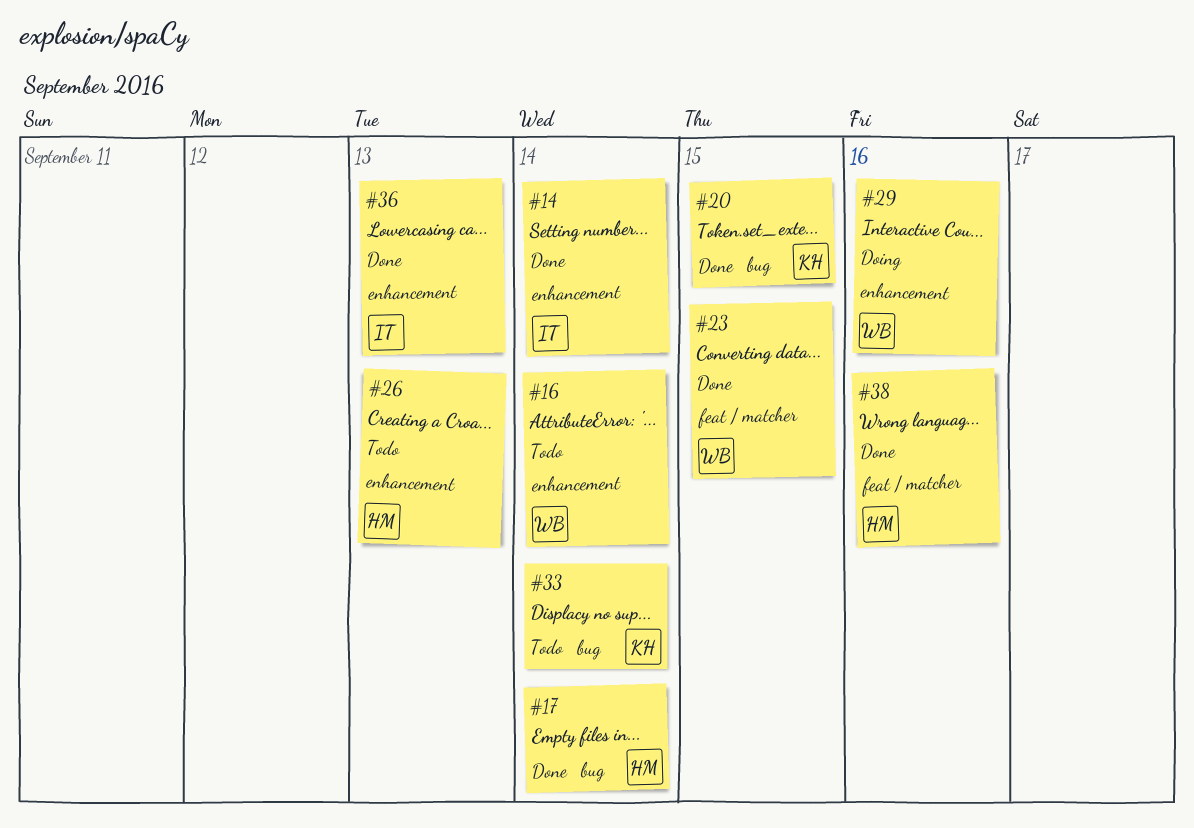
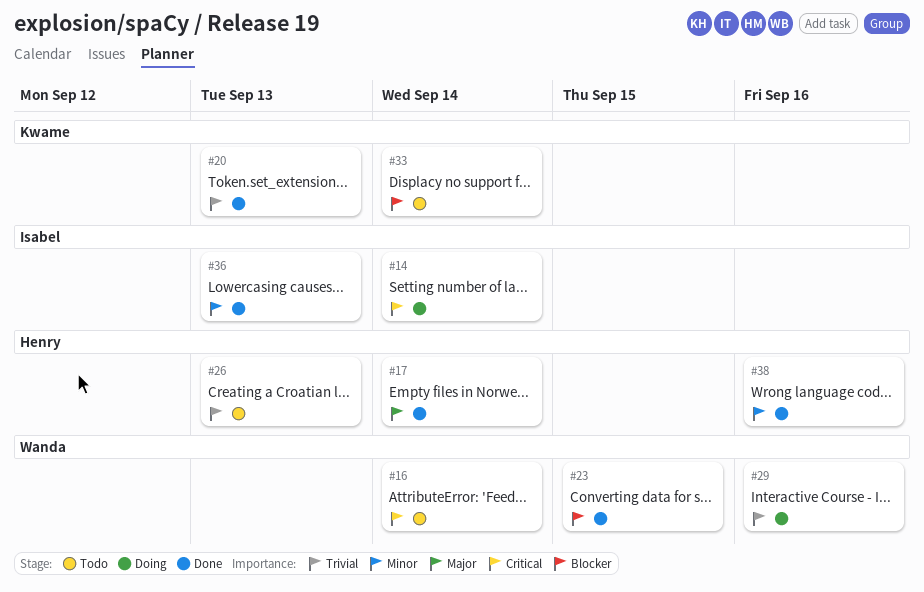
#14, status: Done -> Doing
#20, due: Sep 15 -> Sep 13

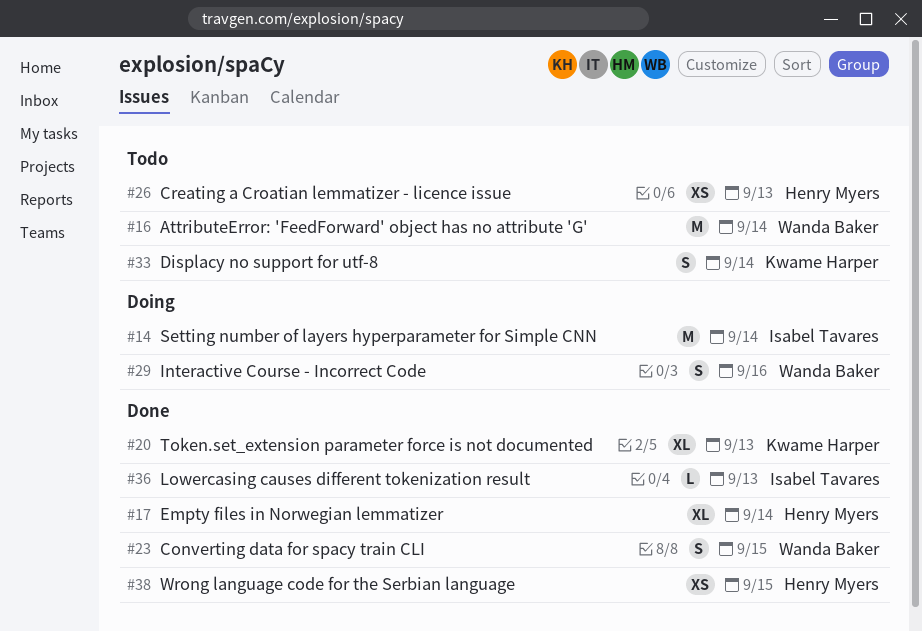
#38, due: Sep 16 -> Sep 15

